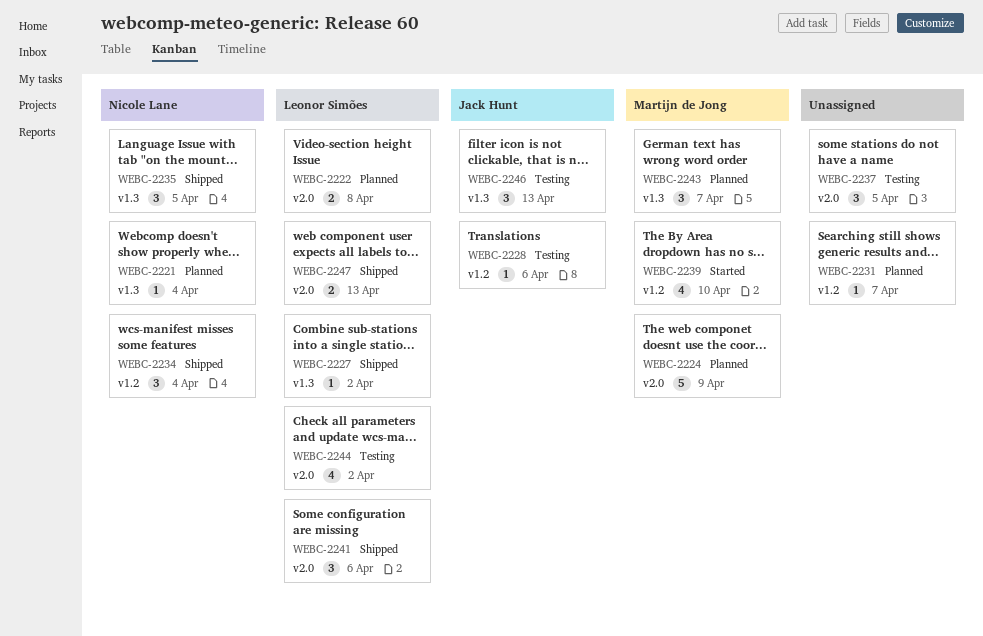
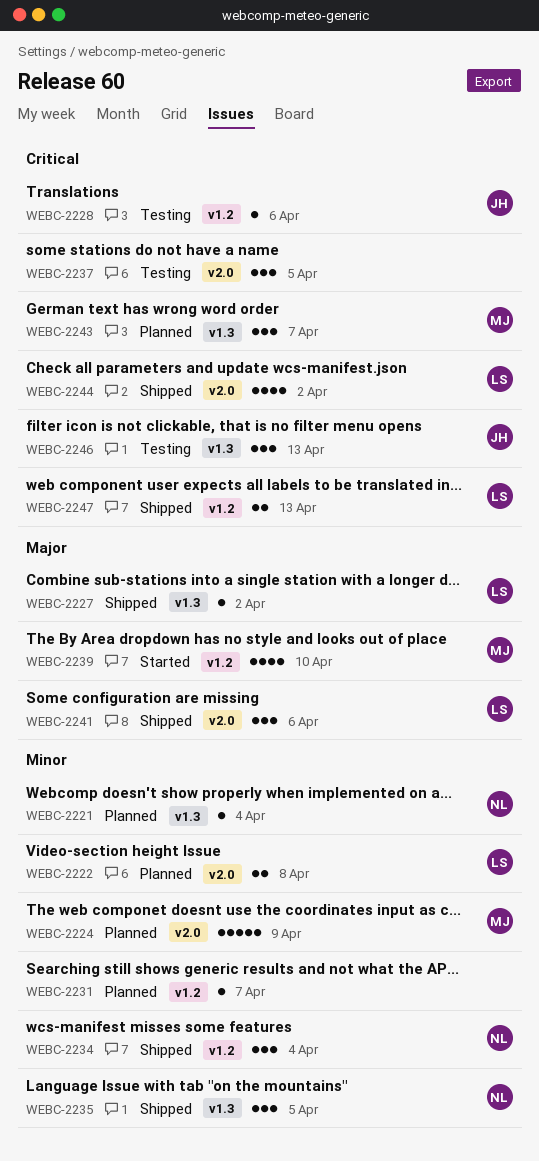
WEBC-2244, status: Testing -> Shipped
WEBC-2247, label: v2.0 -> v1.2

